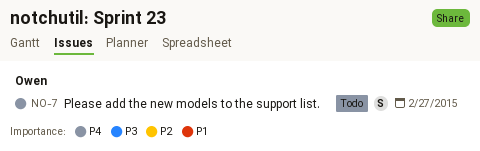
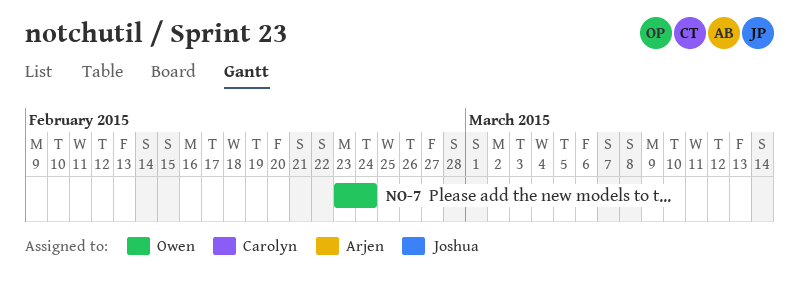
NO-7, due: Feb 27 -> Feb 24

